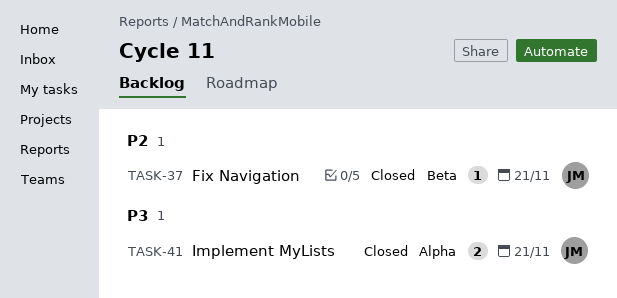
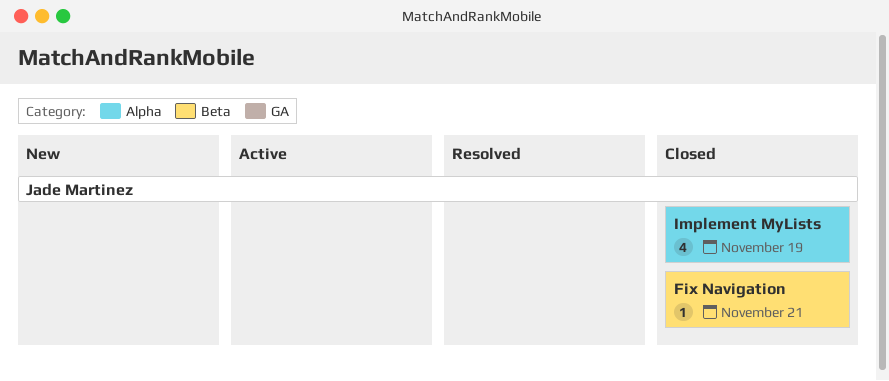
Implement MyLists, estimate: 2 -> 4
Implement MyLists, due: Nov 21 -> Nov 19

